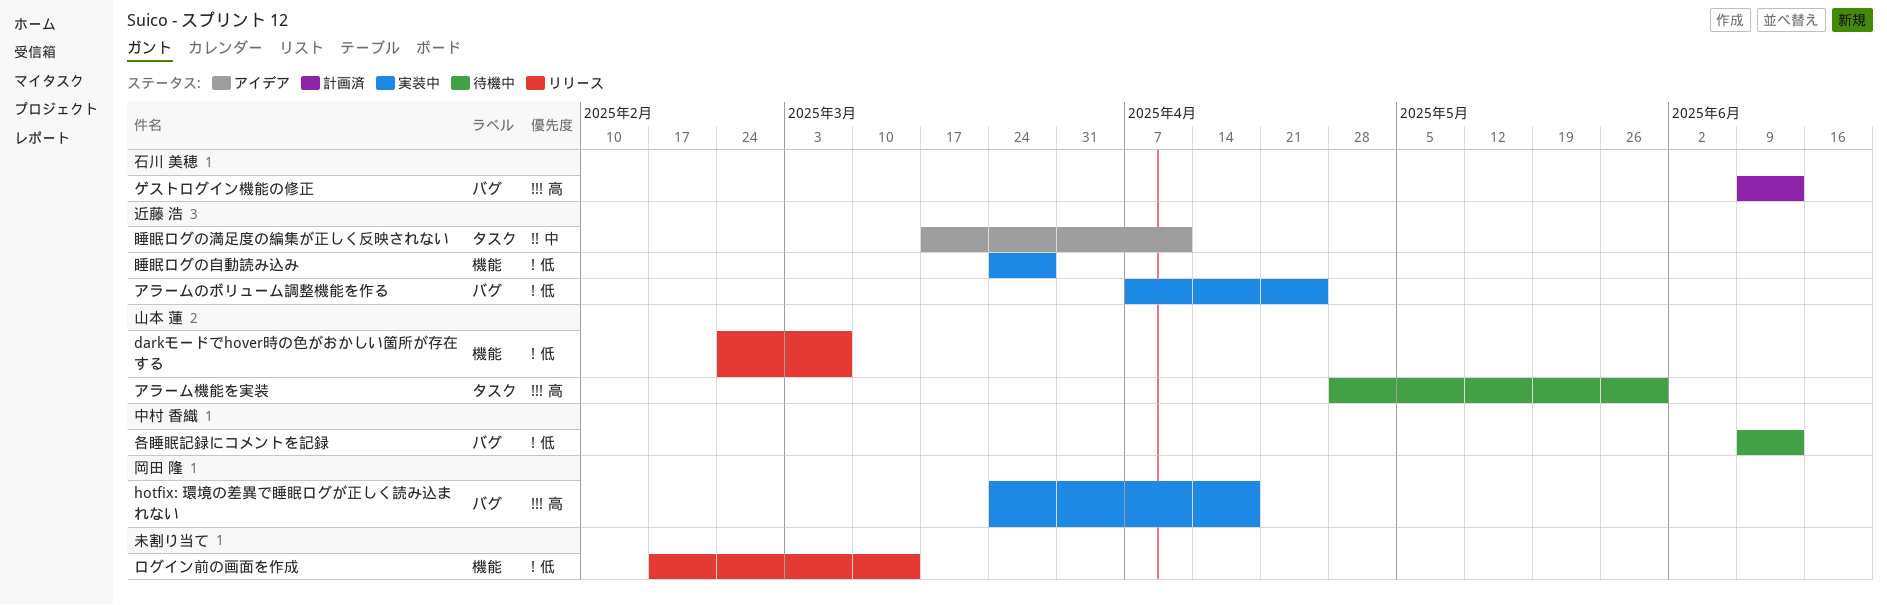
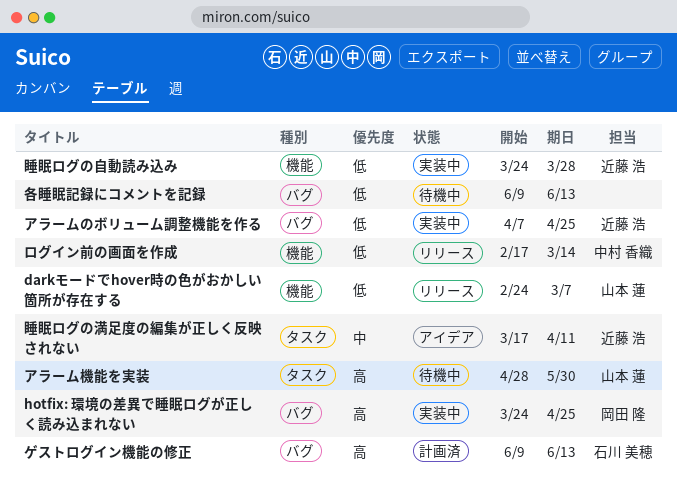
hotfix: 環境の差異で睡眠ログが正しく読み込まれない, due: Apr 18 -> Apr 25
ログイン前の画面を作成, owner: none -> 中村 香織
各睡眠記録にコメントを記録, owner: 中村 香織 -> none

